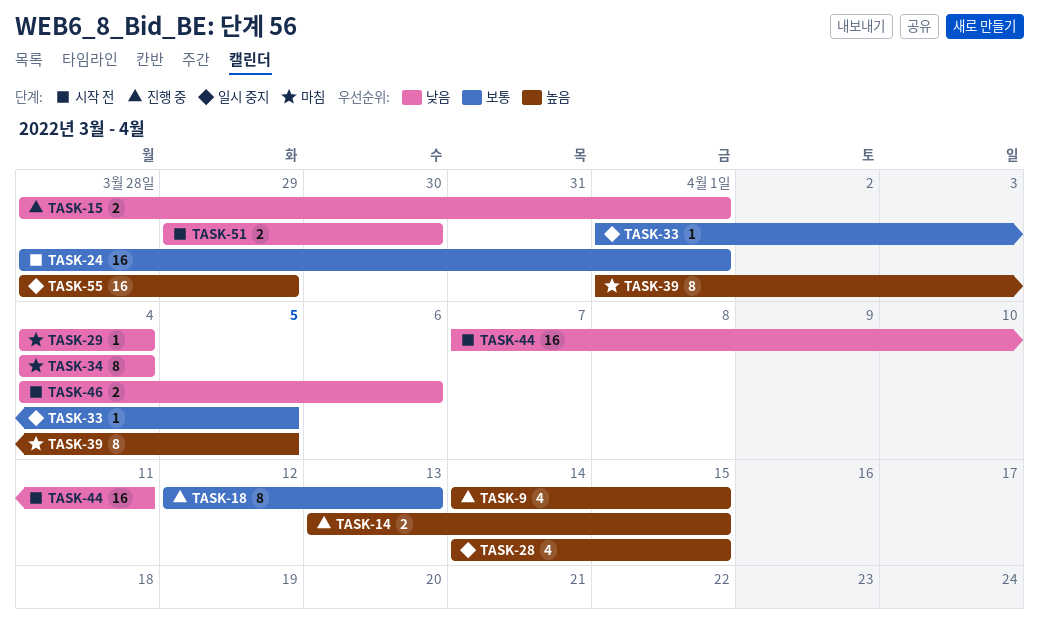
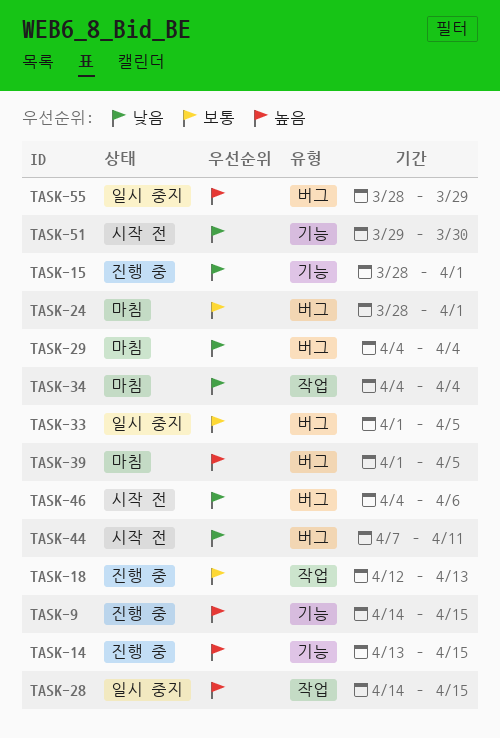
TASK-24, status: 시작 전 -> 마침

